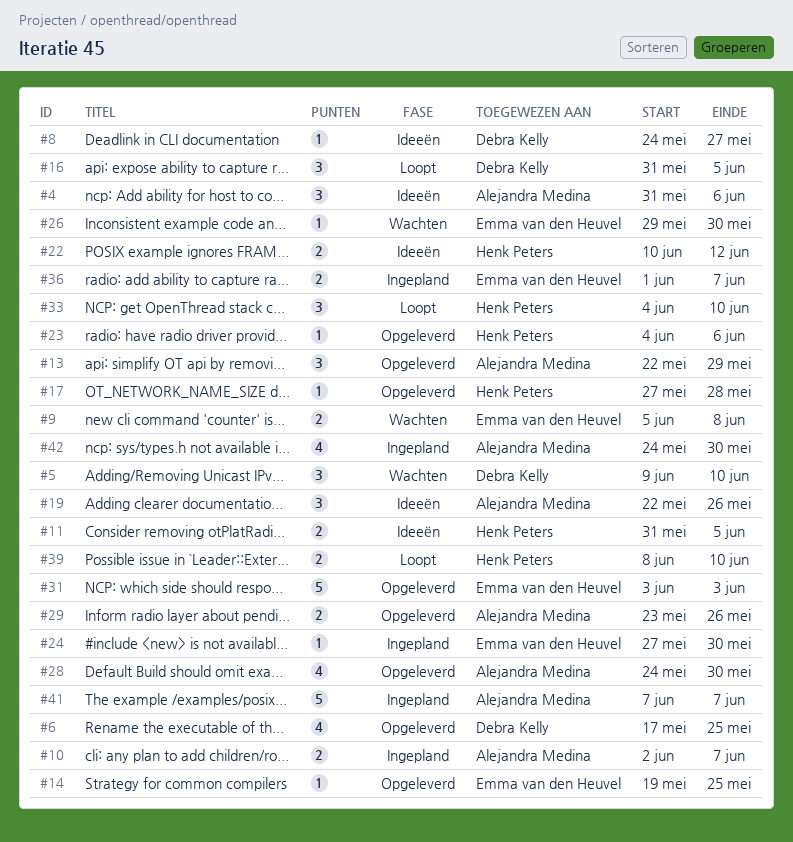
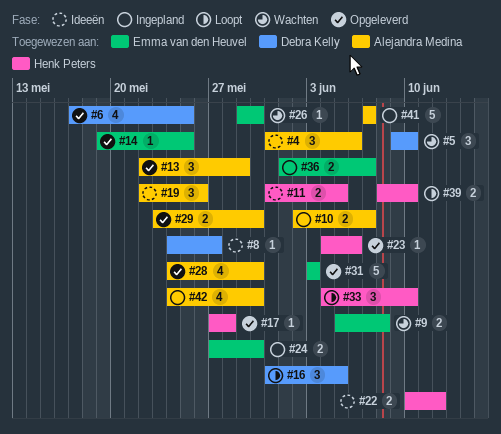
#24, estimate: 1 -> 2
#29, due: May 26 -> May 30

